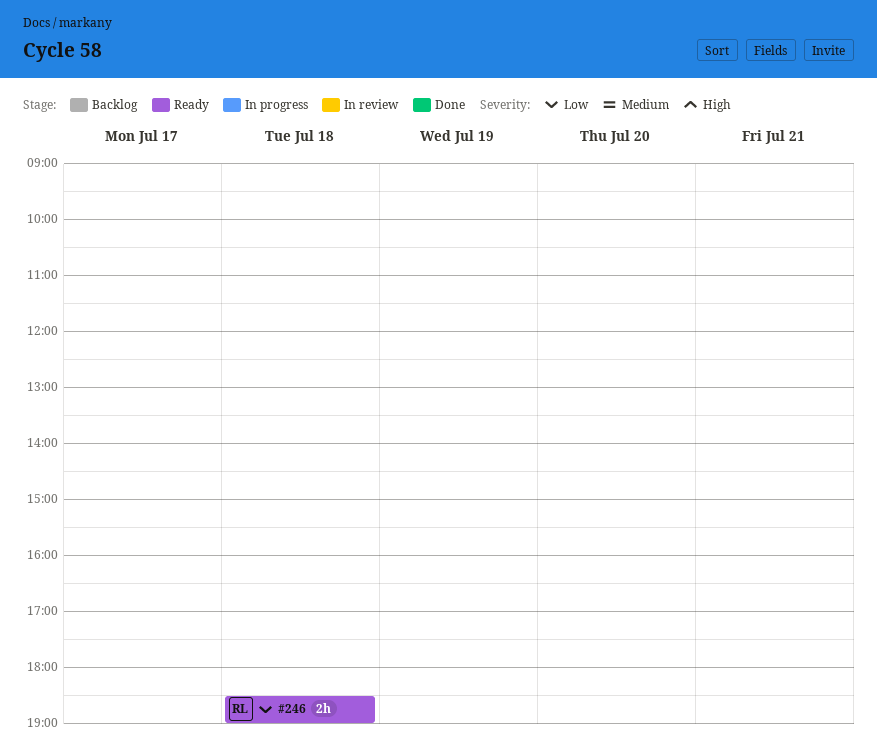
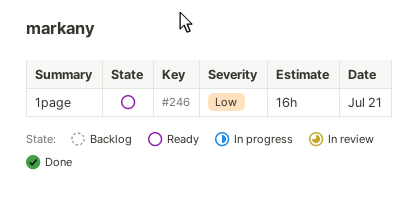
#246, estimate: 2h -> 16h
#246, day: Jul 18 -> Jul 21

